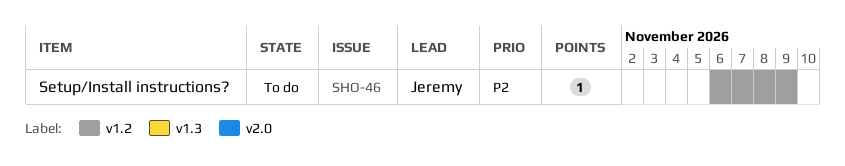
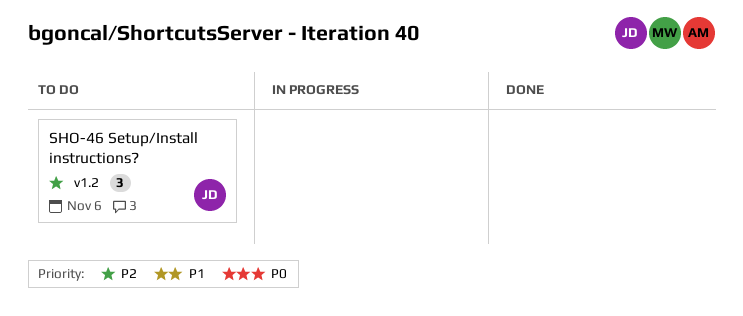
SHO-46, estimate: 1 -> 3
SHO-46, due: Nov 9 -> Nov 6

